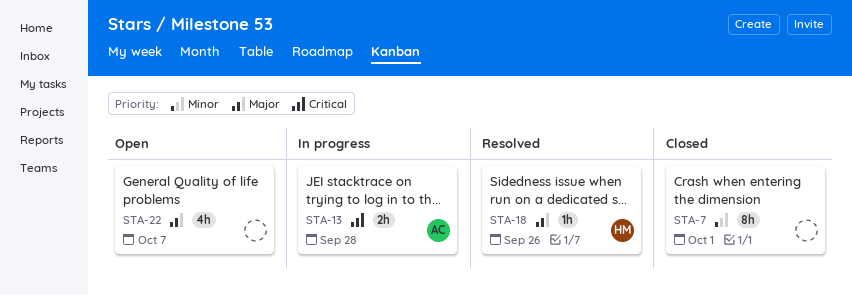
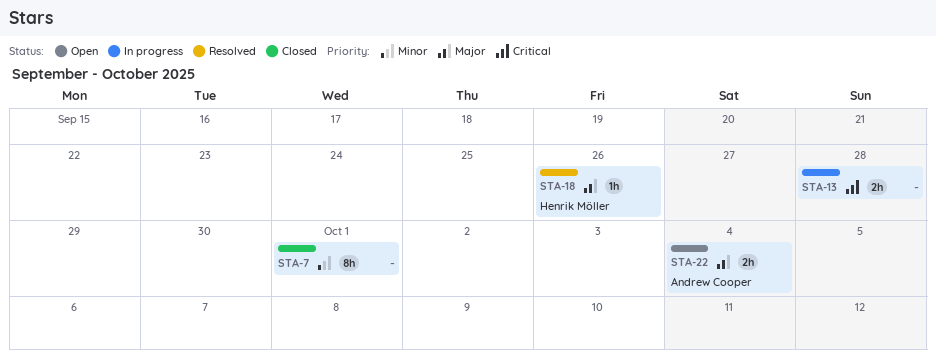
STA-13, owner: Andrew Cooper -> none
STA-22, owner: none -> Andrew Cooper
STA-22, estimate: 4h -> 2h
STA-22, due: Oct 7 -> Oct 4

